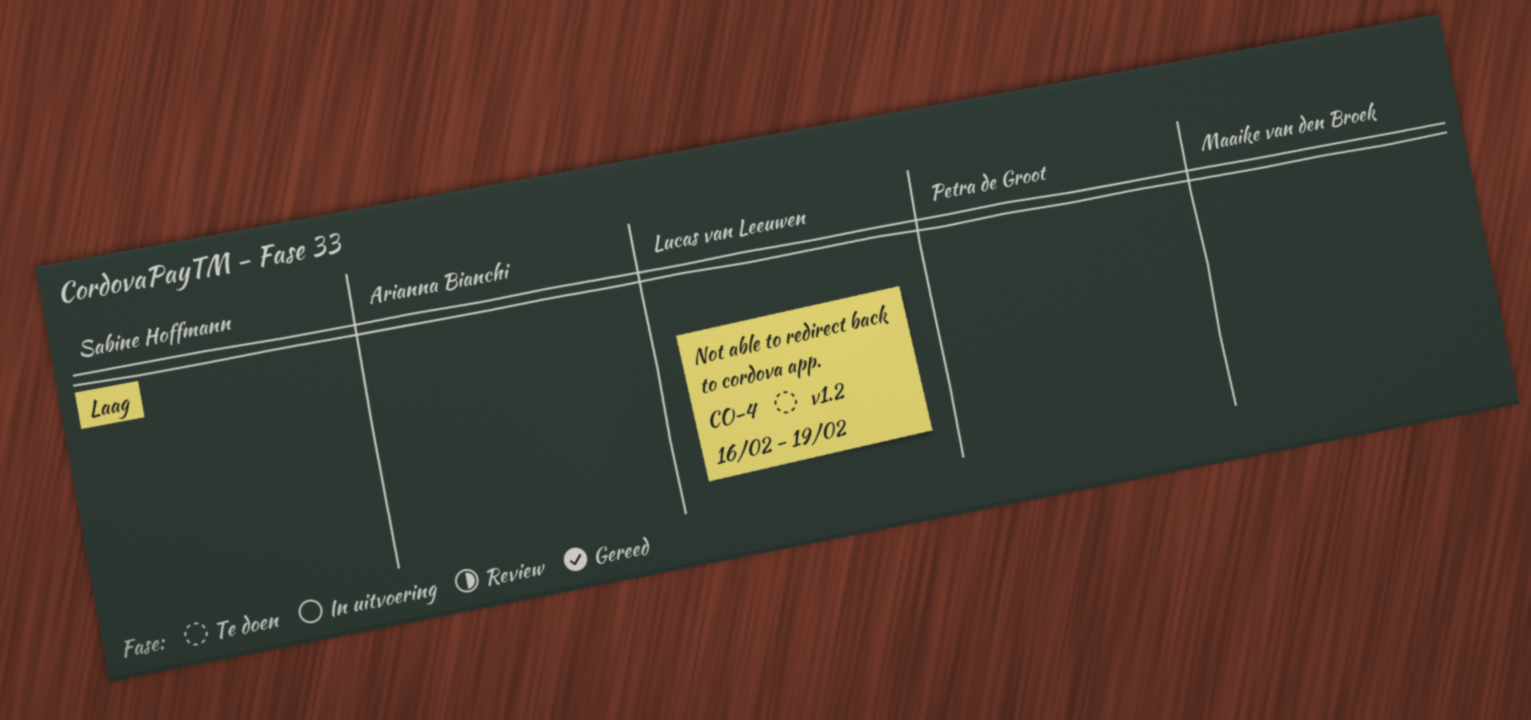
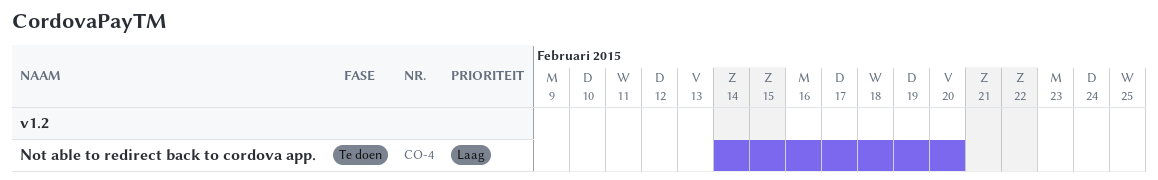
CO-4, start: Feb 16 -> Feb 14
CO-4, due: Feb 19 -> Feb 20

